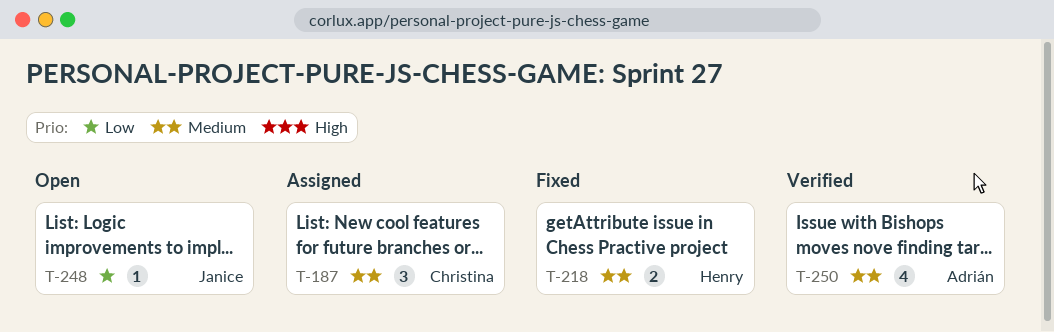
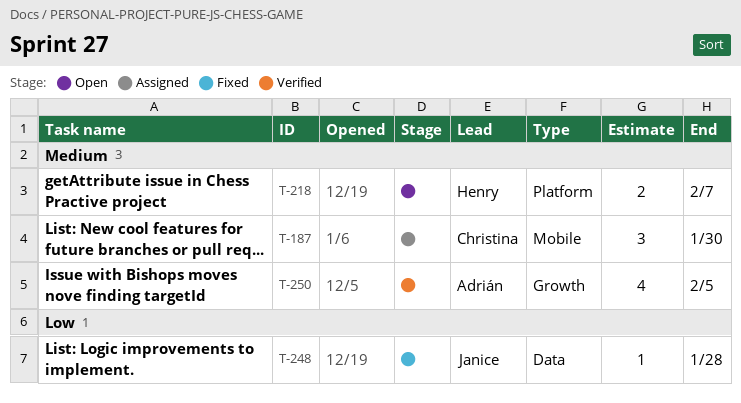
T-218, status: Fixed -> Open
T-248, status: Open -> Fixed

